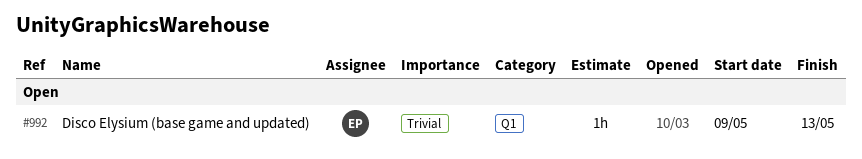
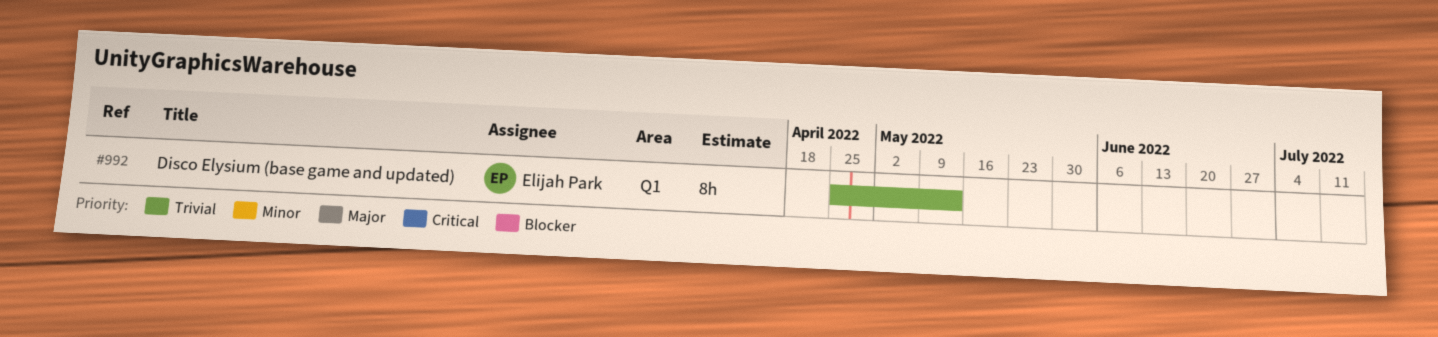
#992, estimate: 1h -> 8h
#992, start: May 9 -> Apr 25

